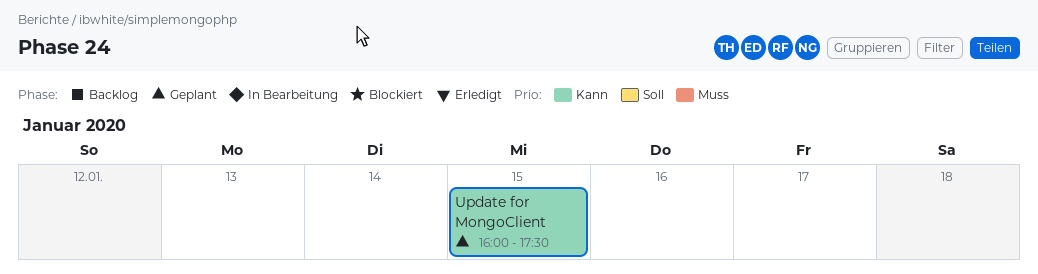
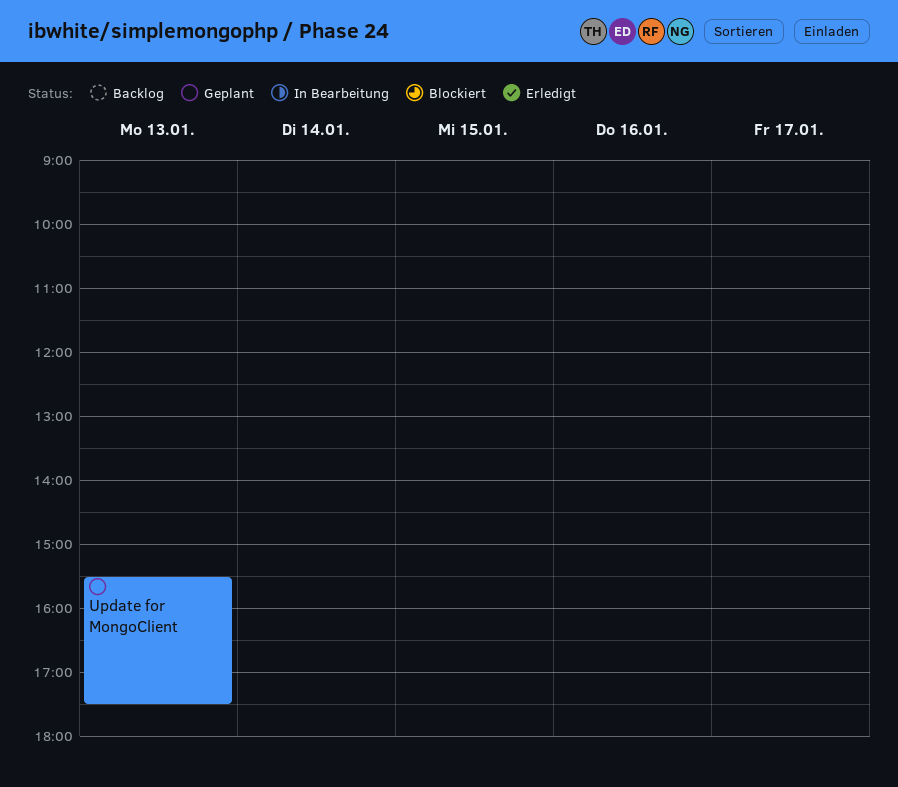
Update for MongoClient, day: Jan 15 -> Jan 13
Update for MongoClient, begins: 16:00 -> 15:30

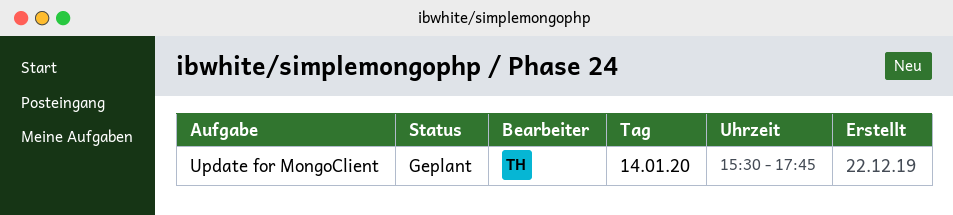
Update for MongoClient, day: Jan 13 -> Jan 14
Update for MongoClient, ends: 17:30 -> 17:45

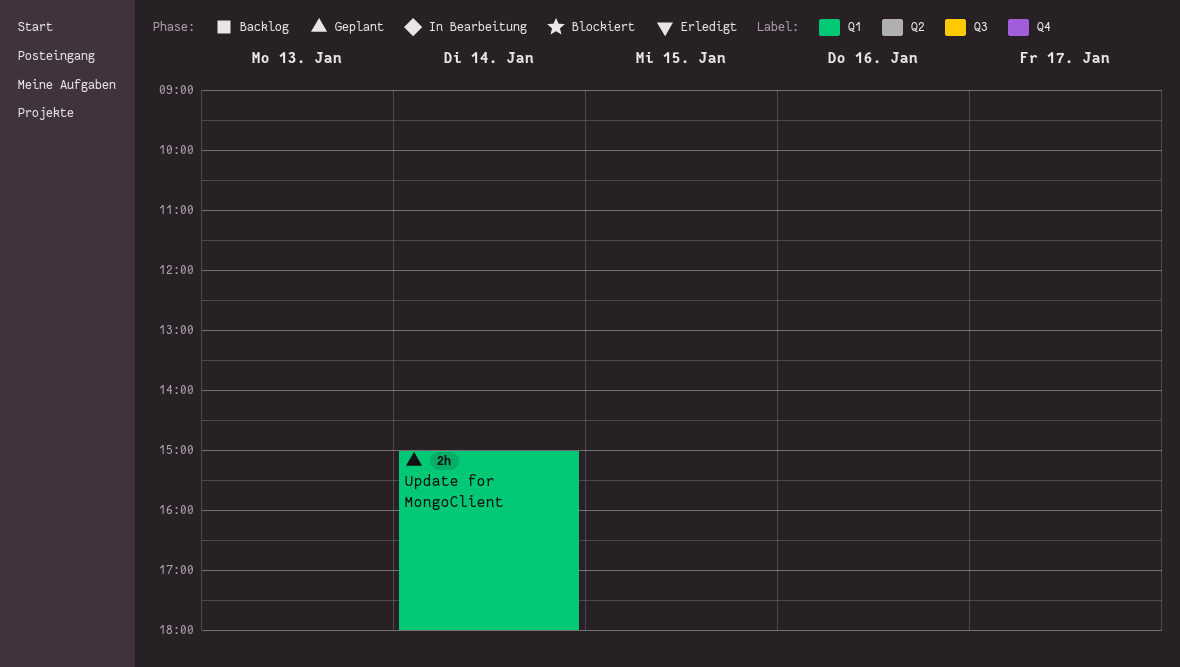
Update for MongoClient, begins: 15:30 -> 15:00
Update for MongoClient, ends: 17:45 -> 18:00

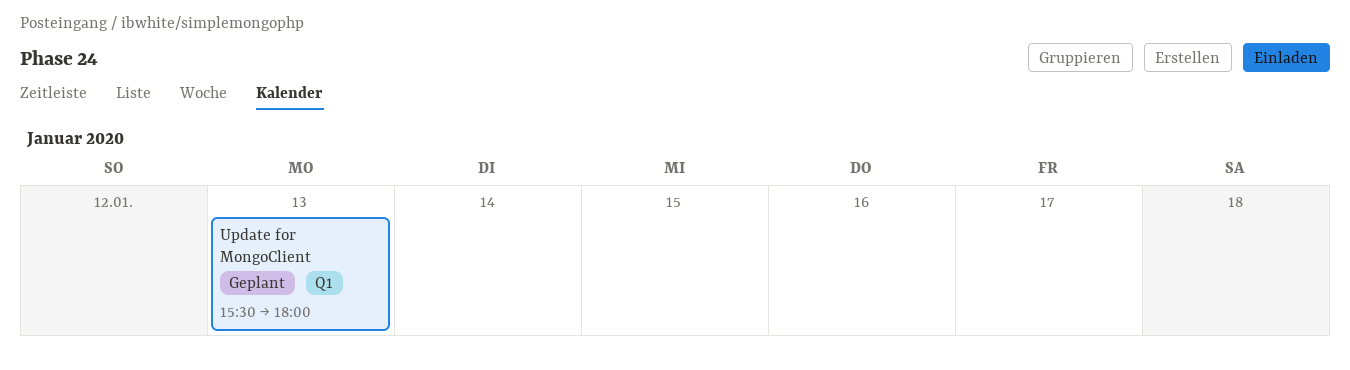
Update for MongoClient, day: Jan 14 -> Jan 13
Update for MongoClient, begins: 15:00 -> 15:30

